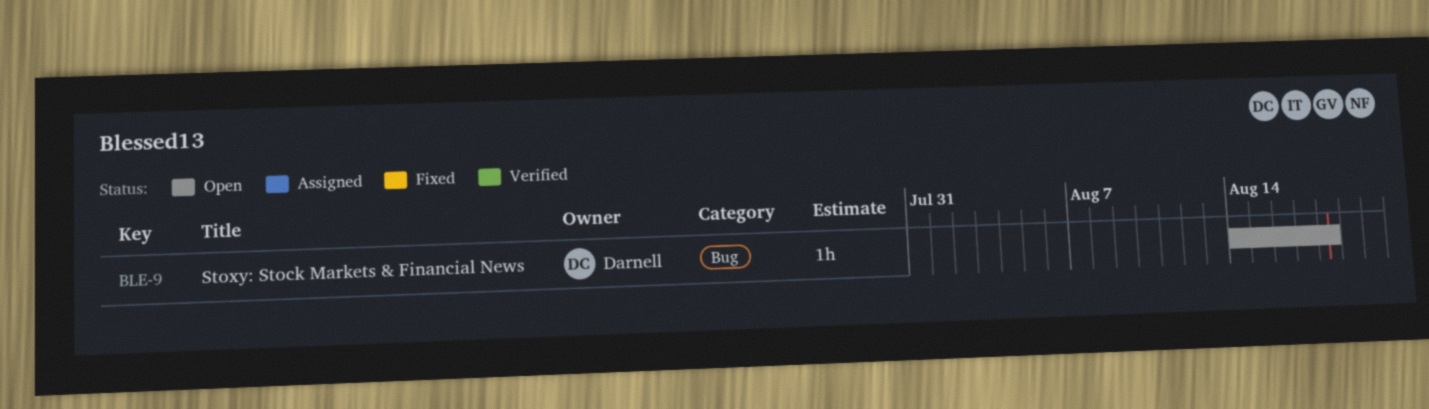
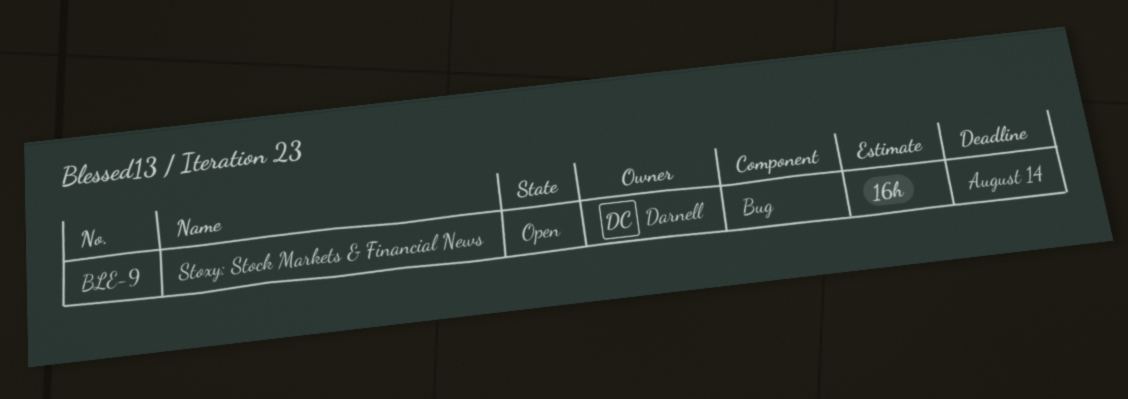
BLE-9, estimate: 1h -> 16h
BLE-9, due: Aug 18 -> Aug 14

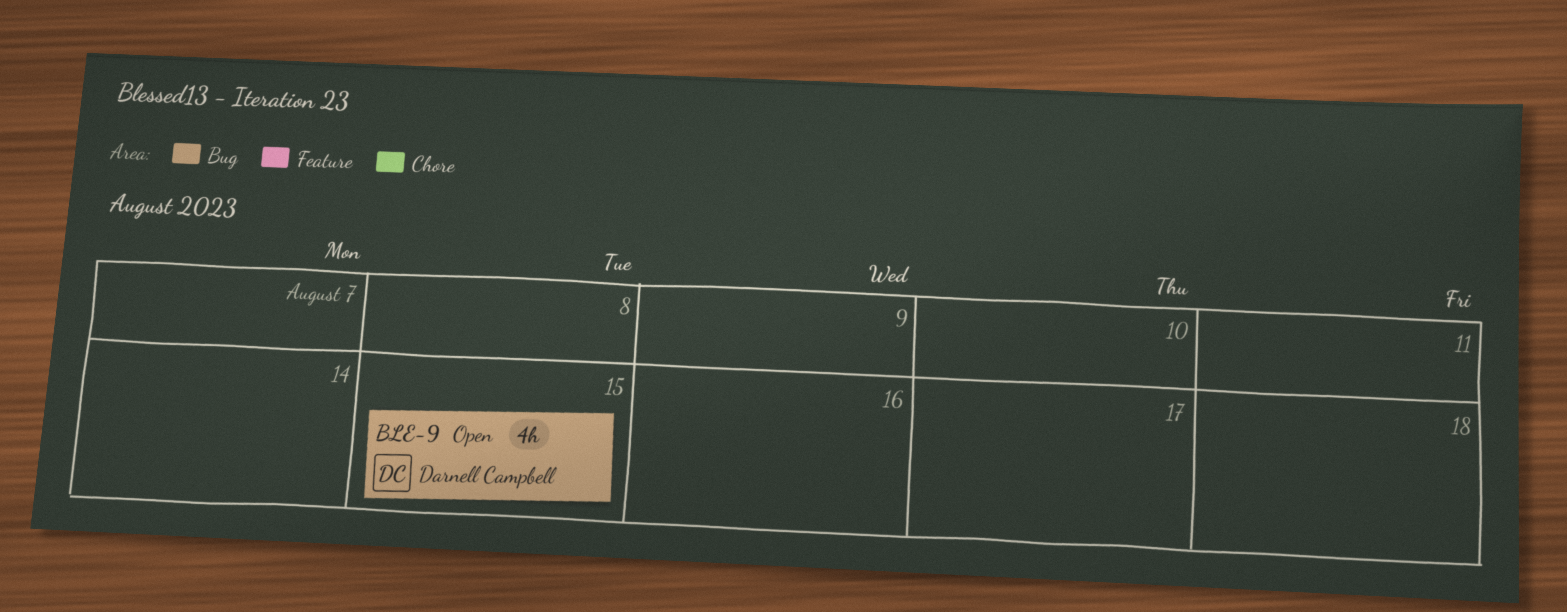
BLE-9, estimate: 16h -> 4h
BLE-9, due: Aug 14 -> Aug 15

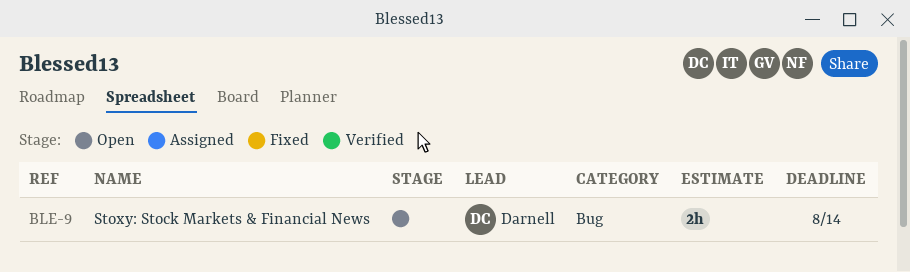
BLE-9, estimate: 4h -> 2h
BLE-9, due: Aug 15 -> Aug 14

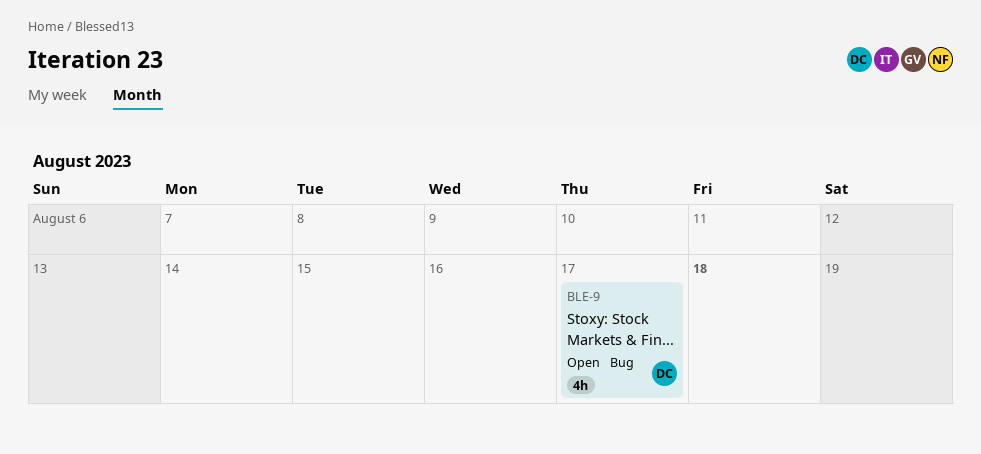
BLE-9, estimate: 2h -> 4h
BLE-9, due: Aug 14 -> Aug 17

